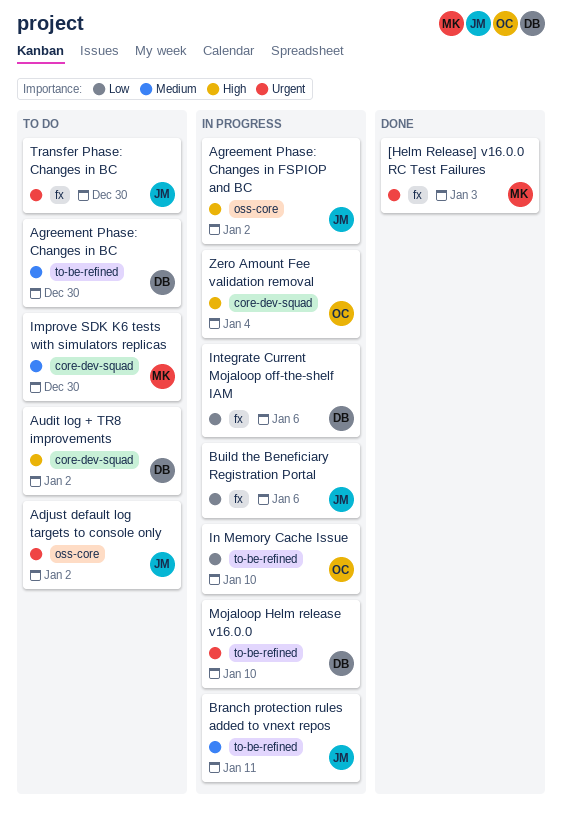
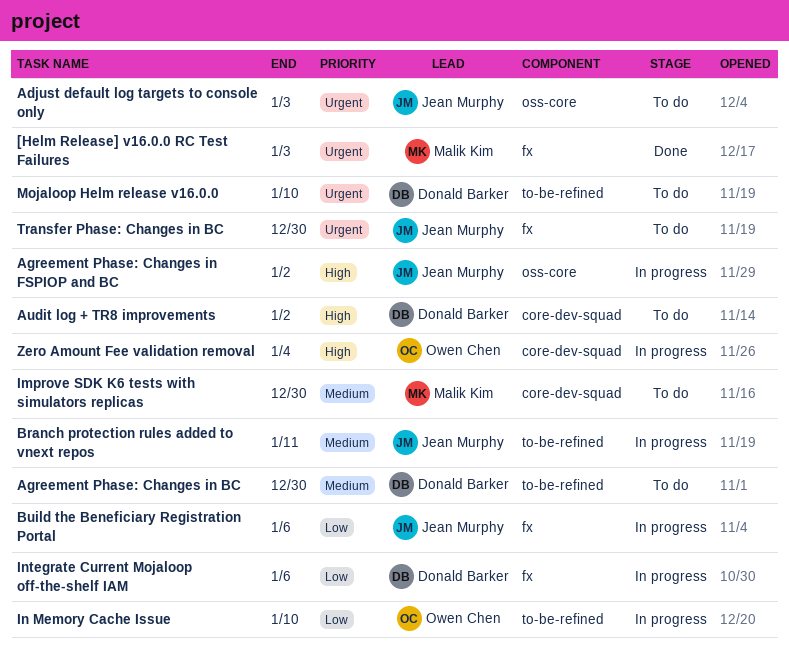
Adjust default log targets to console only, due: Jan 2 -> Jan 3
Mojaloop Helm release v16.0.0, status: In progress -> To do

